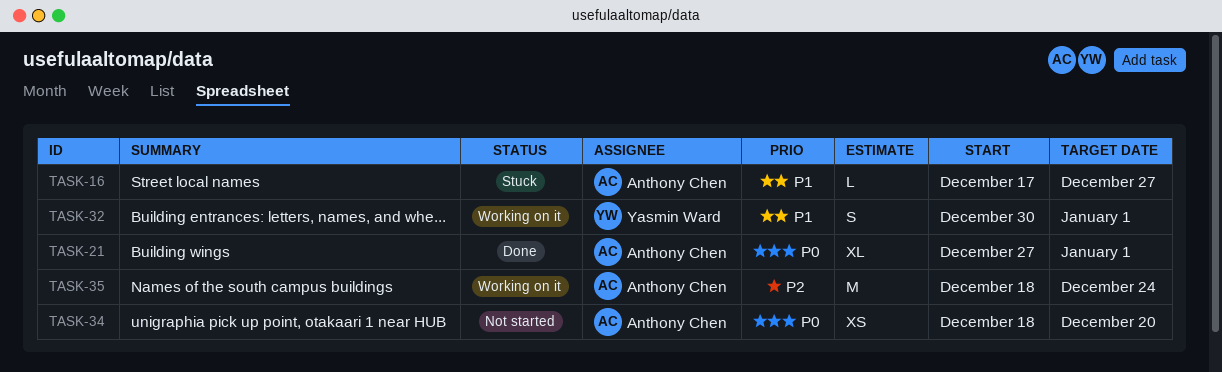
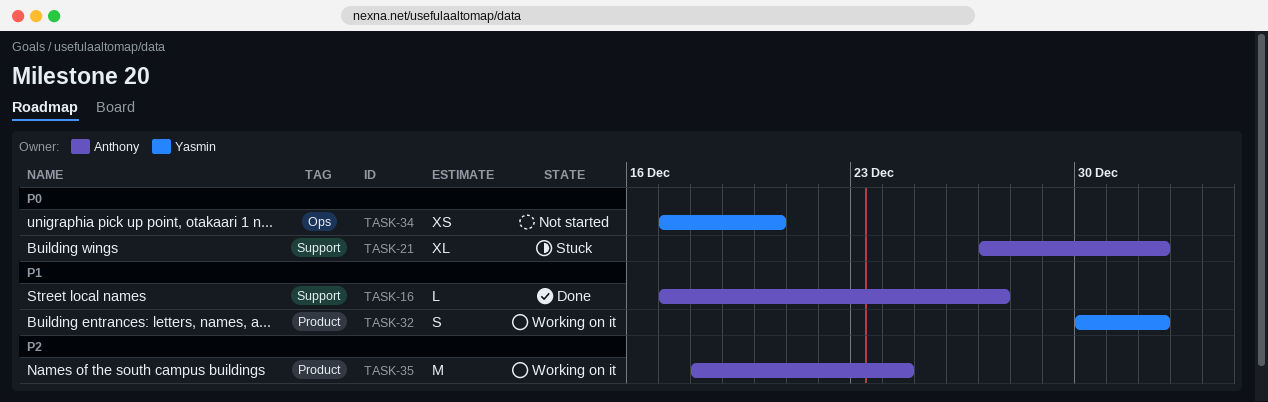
TASK-16, status: Stuck -> Done
TASK-21, status: Done -> Stuck
TASK-34, owner: Anthony Chen -> Yasmin Ward
TASK-34, start: Dec 18 -> Dec 17

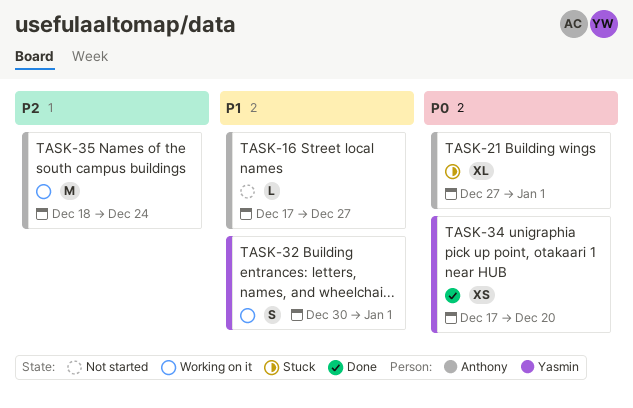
TASK-16, status: Done -> Not started
TASK-34, status: Not started -> Done

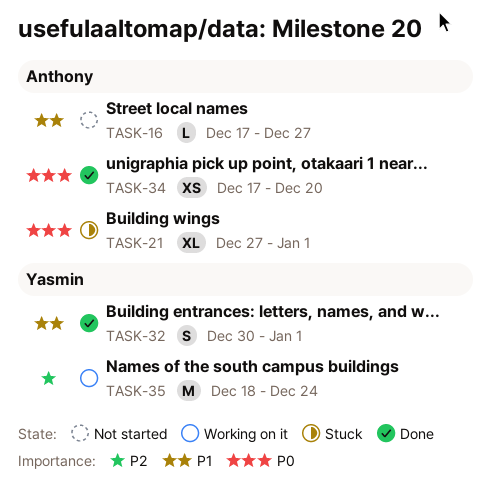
TASK-32, status: Working on it -> Done
TASK-34, owner: Yasmin -> Anthony
TASK-35, owner: Anthony -> Yasmin

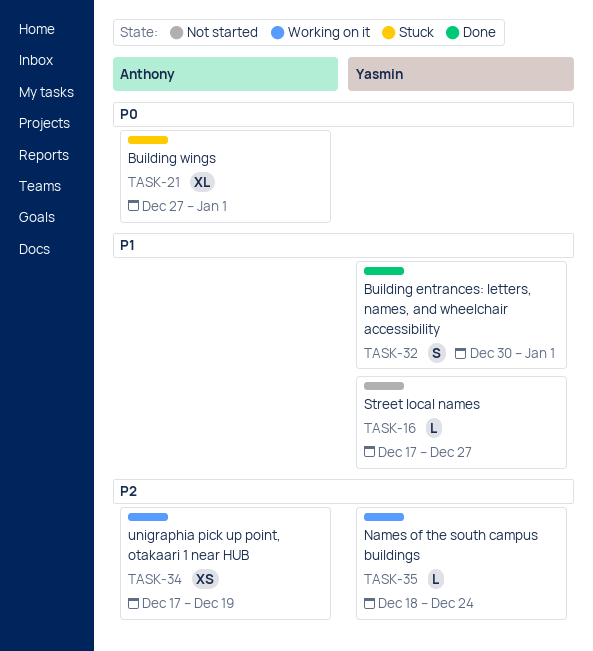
TASK-16, owner: Anthony -> Yasmin
TASK-34, status: Done -> Working on it
TASK-34, priority: P0 -> P2
TASK-34, due: Dec 20 -> Dec 19
TASK-35, estimate: M -> L

